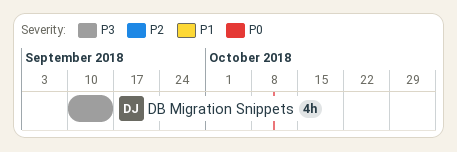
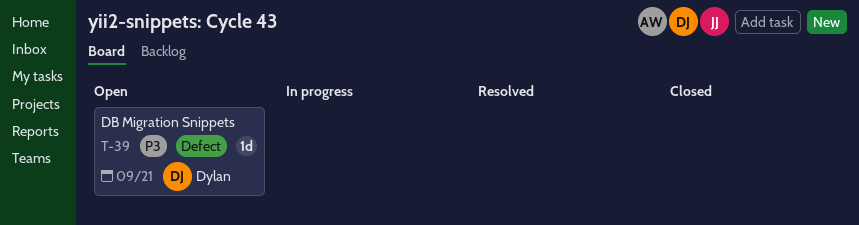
DB Migration Snippets, estimate: 4h -> 1d
DB Migration Snippets, due: Sep 14 -> Sep 21

